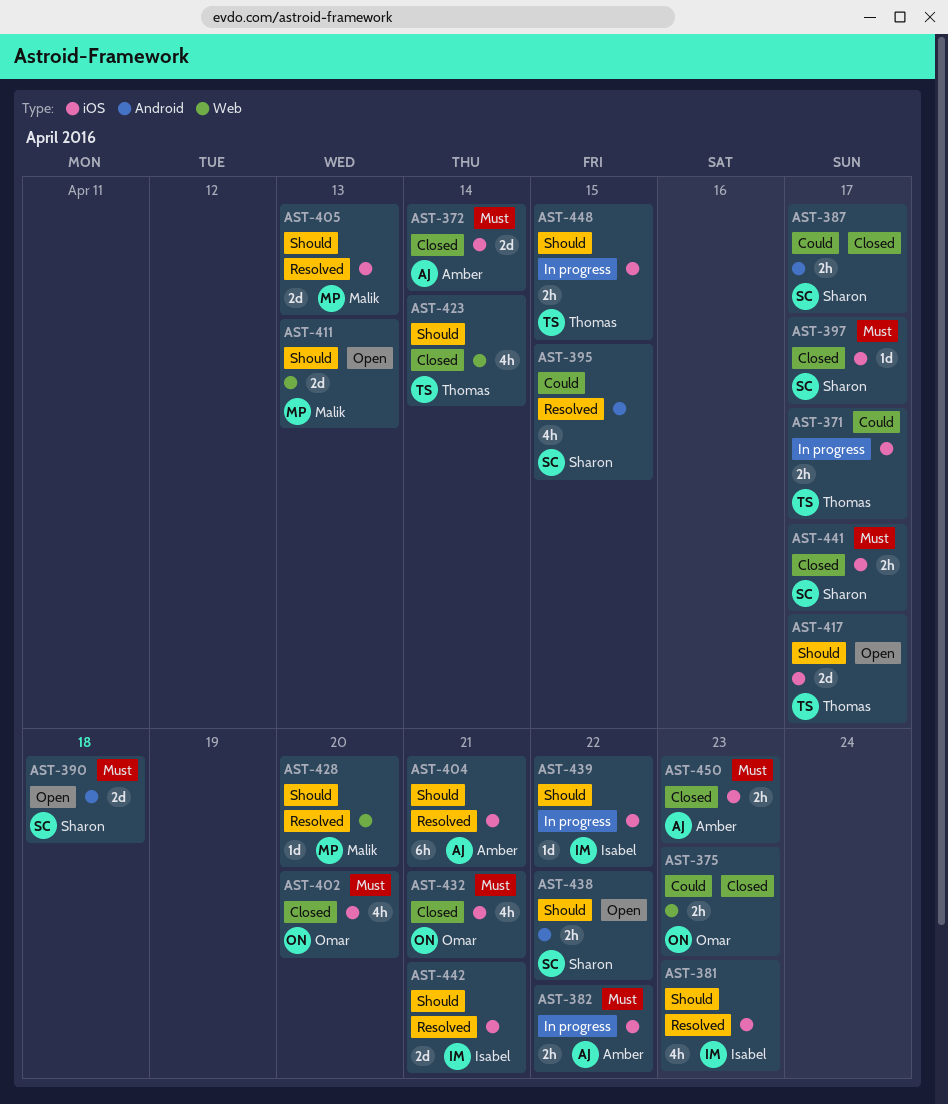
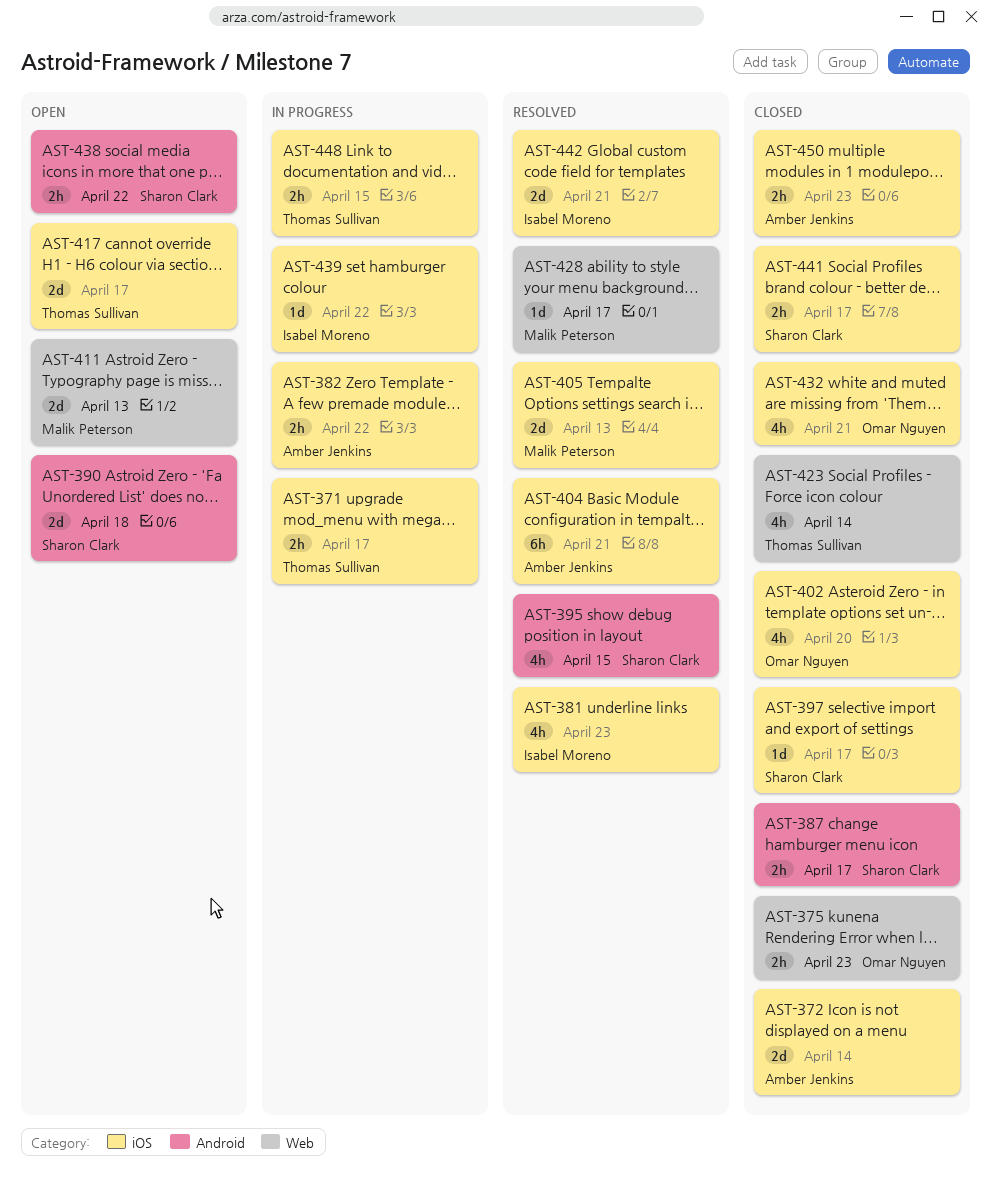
AST-428, due: Apr 20 -> Apr 17

